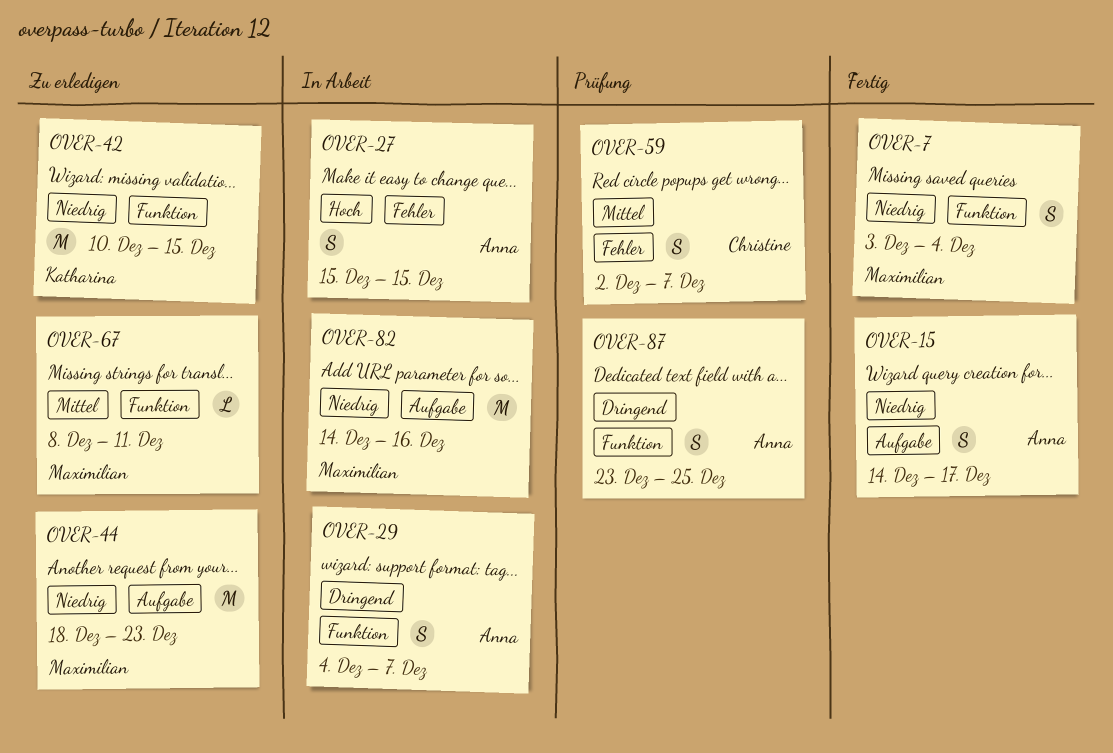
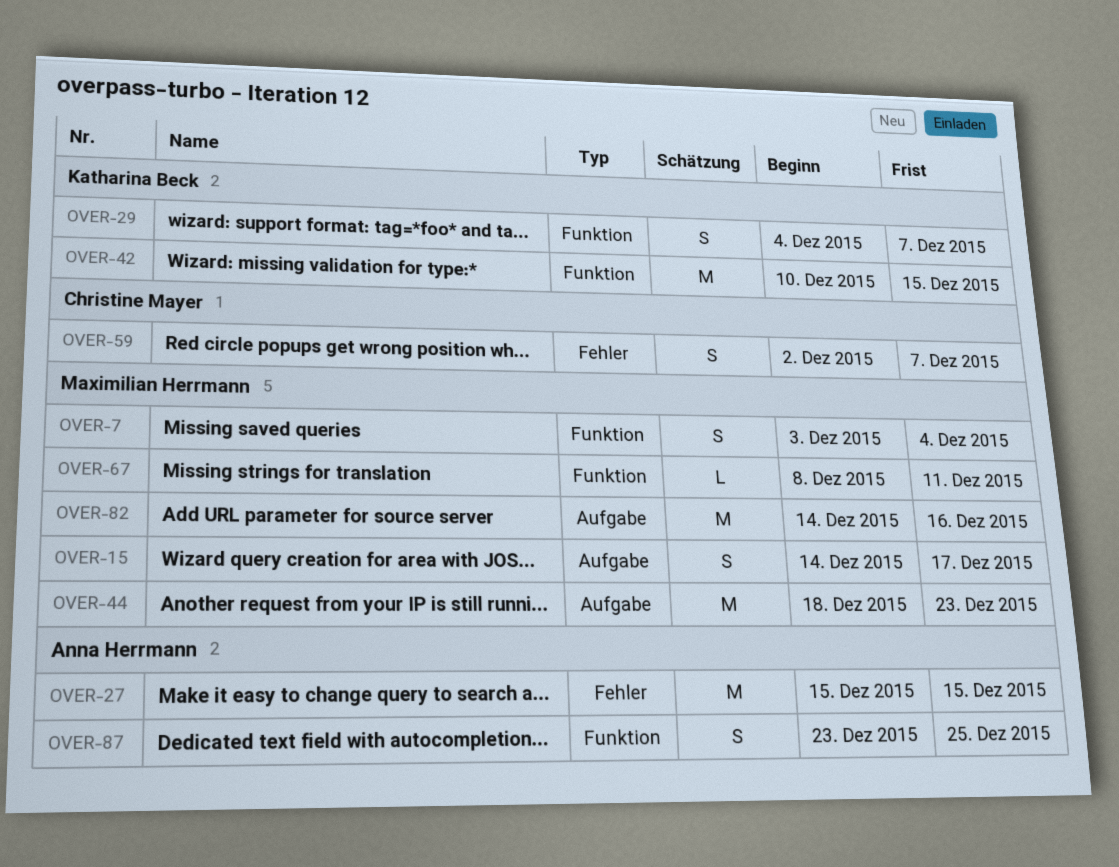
OVER-15, owner: Anna Herrmann -> Maximilian Herrmann
OVER-27, estimate: S -> M
OVER-29, owner: Anna Herrmann -> Katharina Beck

